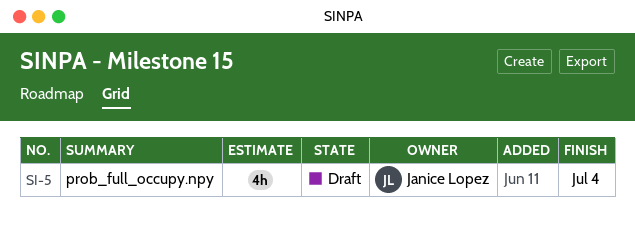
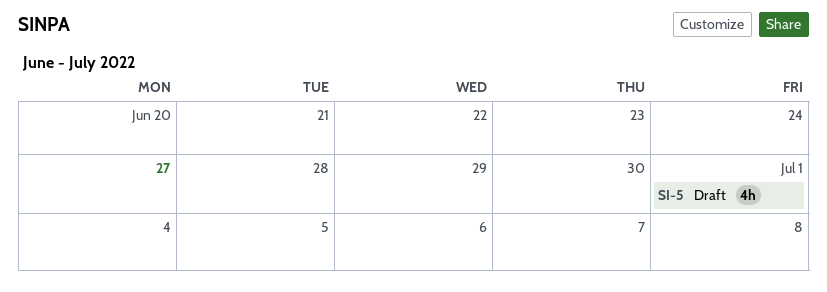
SI-5, due: Jul 4 -> Jul 1

